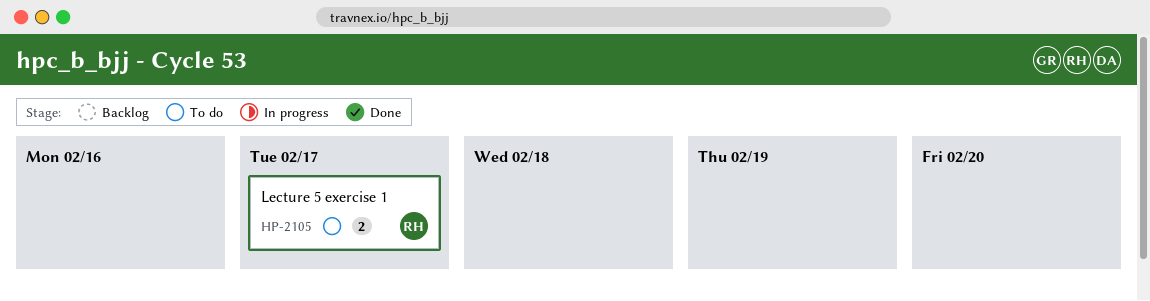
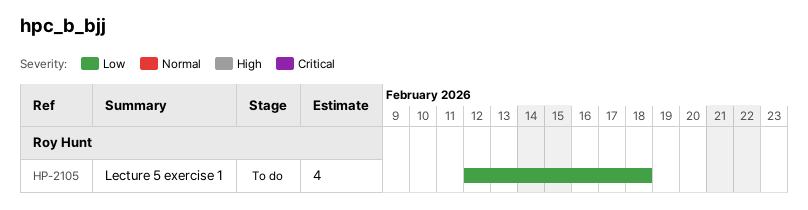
HP-2105, estimate: 2 -> 4
HP-2105, due: Feb 17 -> Feb 18

